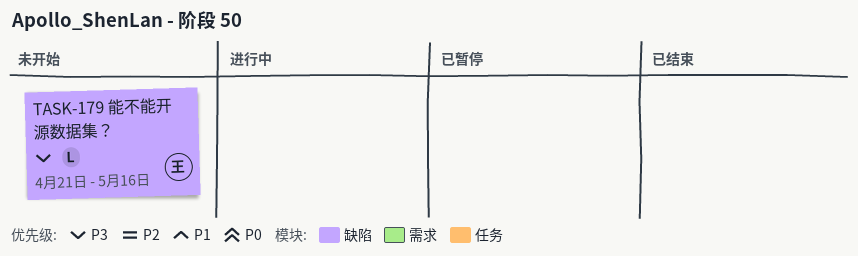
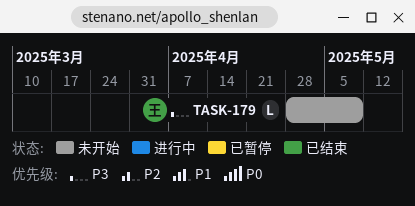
TASK-179, start: Apr 21 -> Apr 28
TASK-179, due: May 16 -> May 9

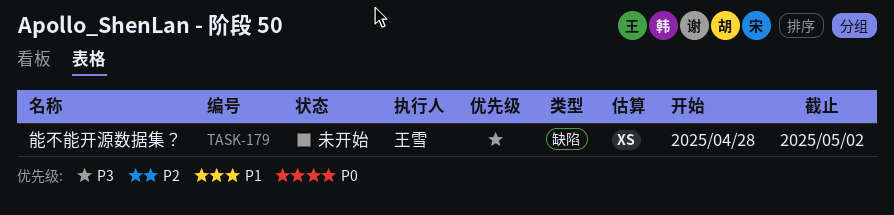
TASK-179, estimate: L -> XS
TASK-179, due: May 9 -> May 2

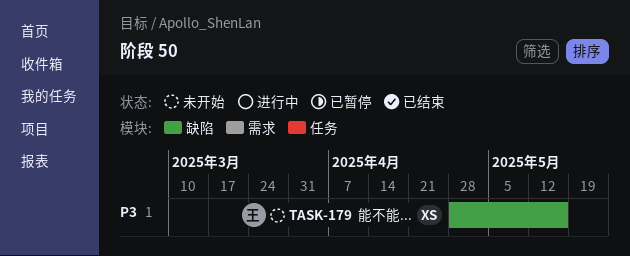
TASK-179, due: May 2 -> May 16

